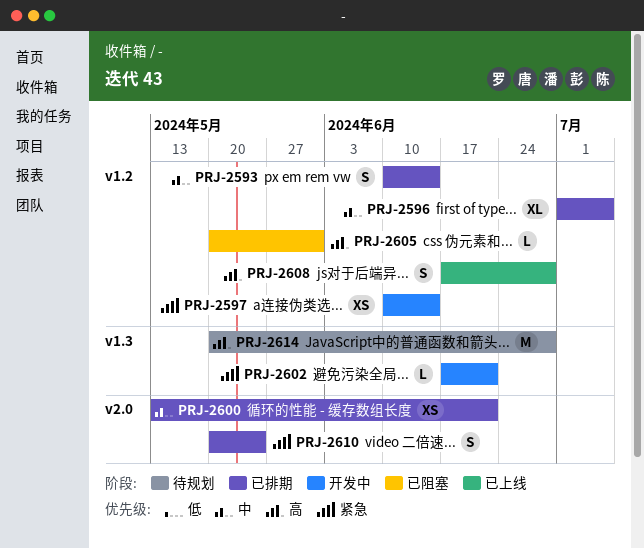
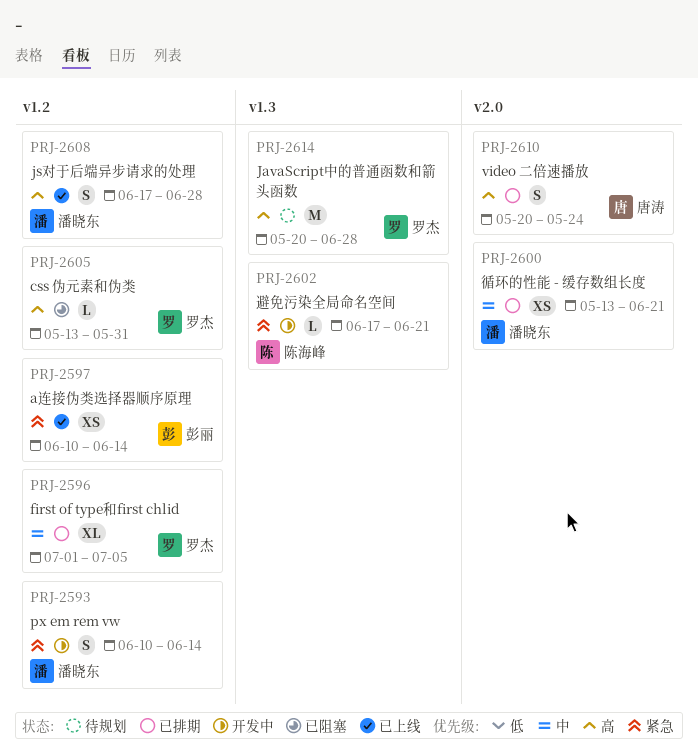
PRJ-2593, status: 已排期 -> 开发中
PRJ-2593, priority: 中 -> 紧急
PRJ-2597, status: 开发中 -> 已上线
PRJ-2605, start: May 20 -> May 13
PRJ-2610, priority: 紧急 -> 高

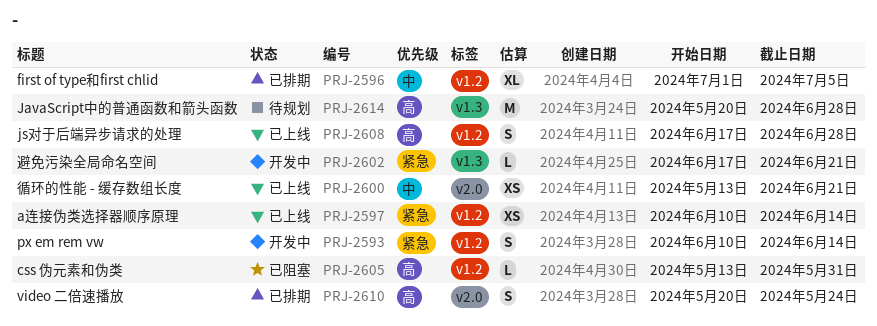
PRJ-2600, status: 已排期 -> 已上线

